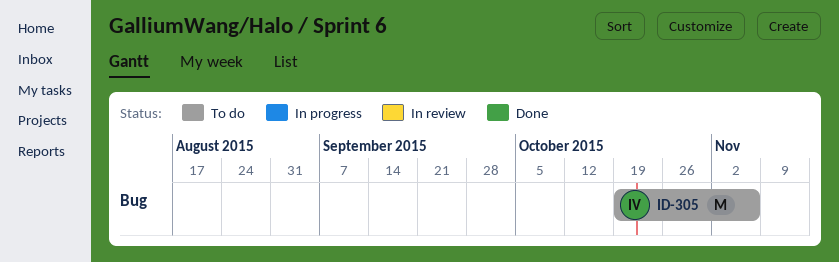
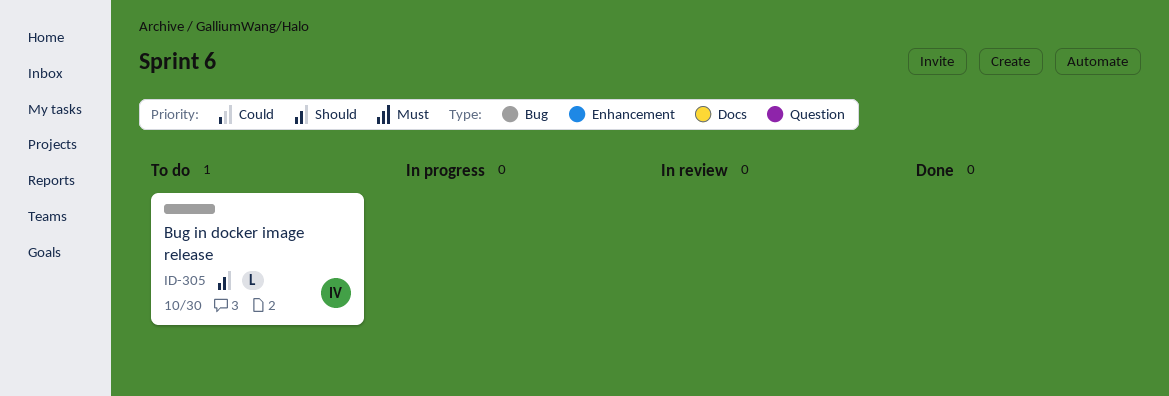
ID-305, estimate: M -> L
ID-305, due: Nov 6 -> Oct 30

